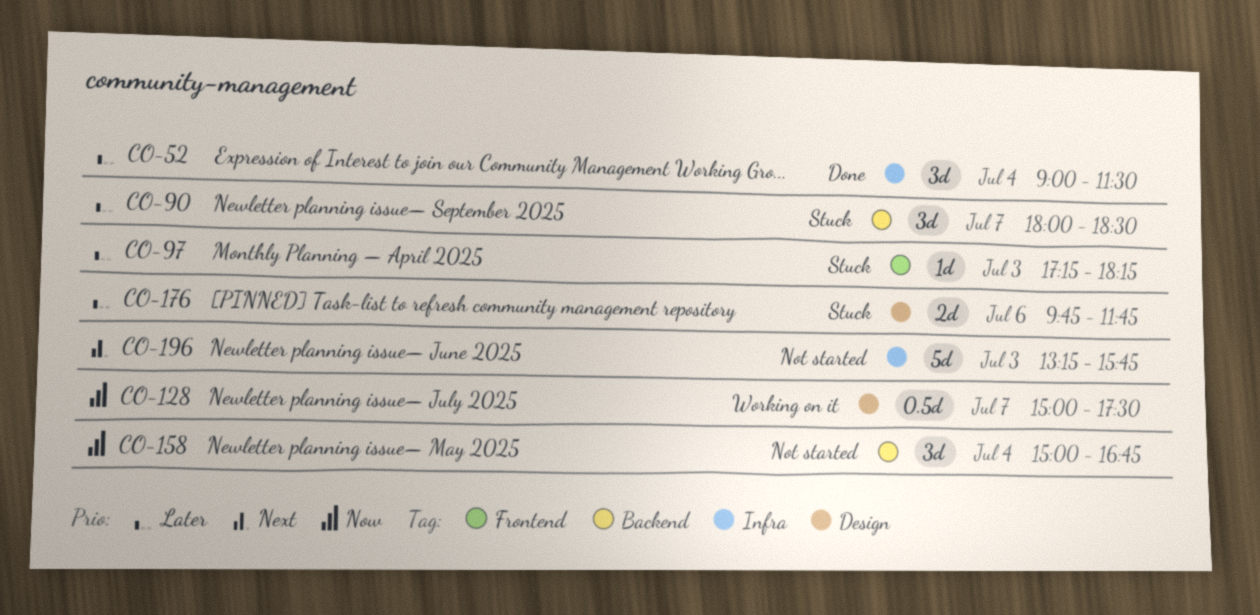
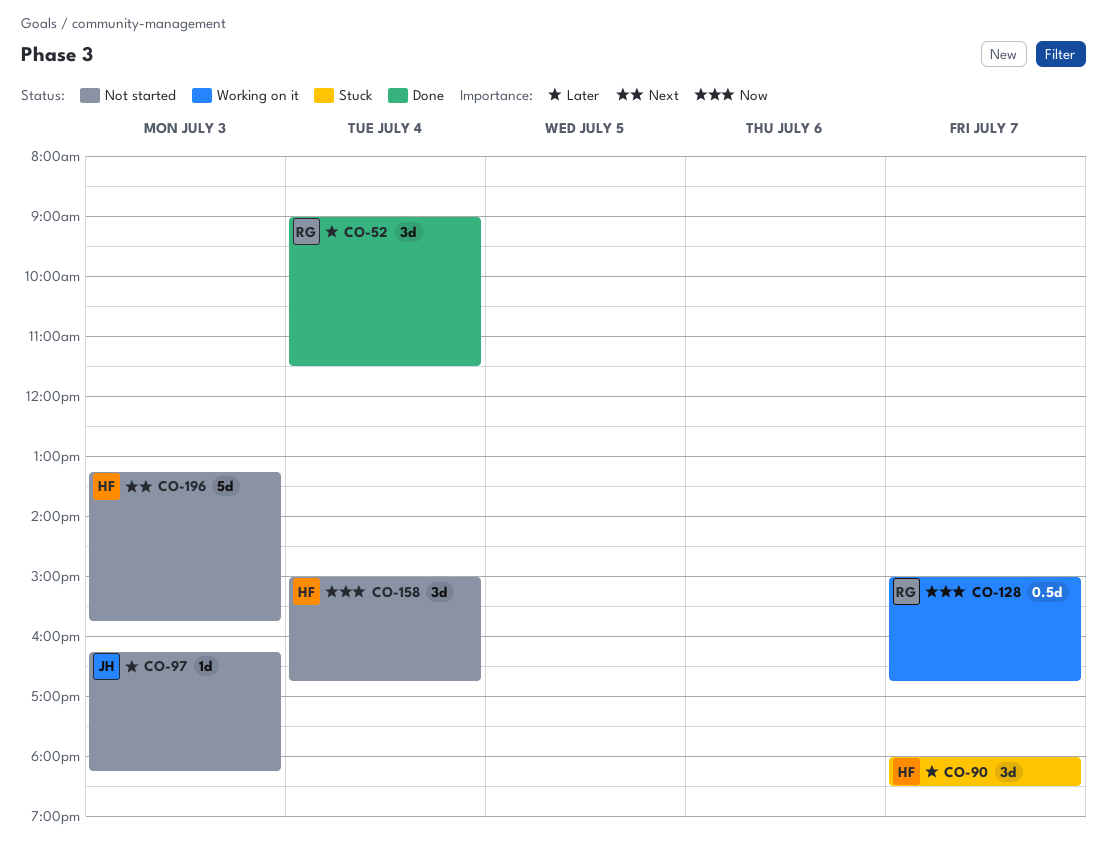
CO-97, status: Stuck -> Not started
CO-97, begins: 17:15 -> 16:15
CO-128, ends: 17:30 -> 16:45
CO-176: present -> none

